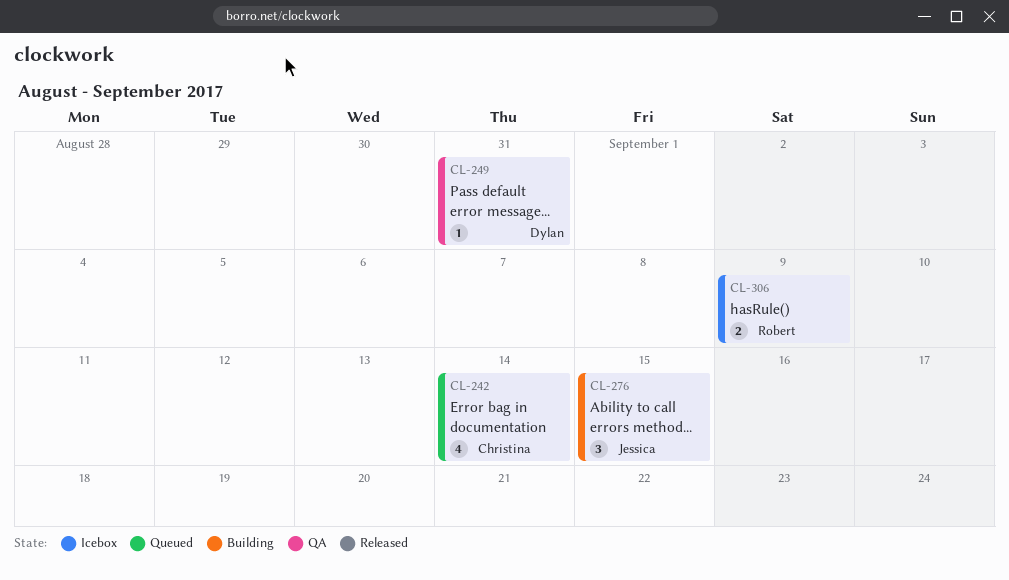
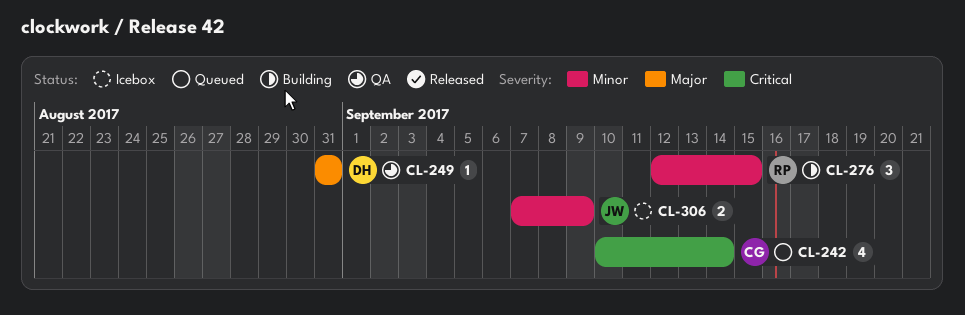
CL-276, owner: Jessica -> Robert
CL-306, owner: Robert -> Jessica

